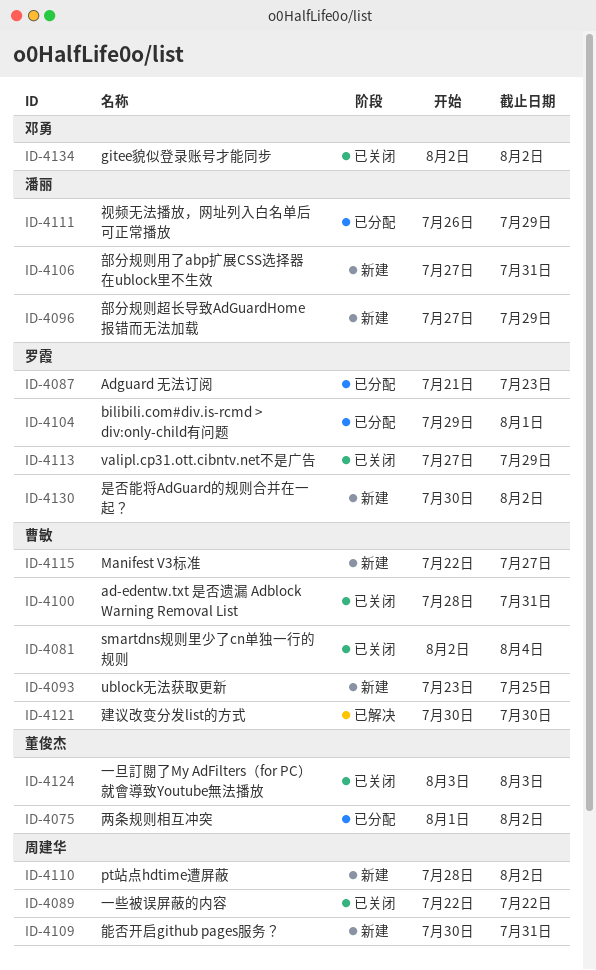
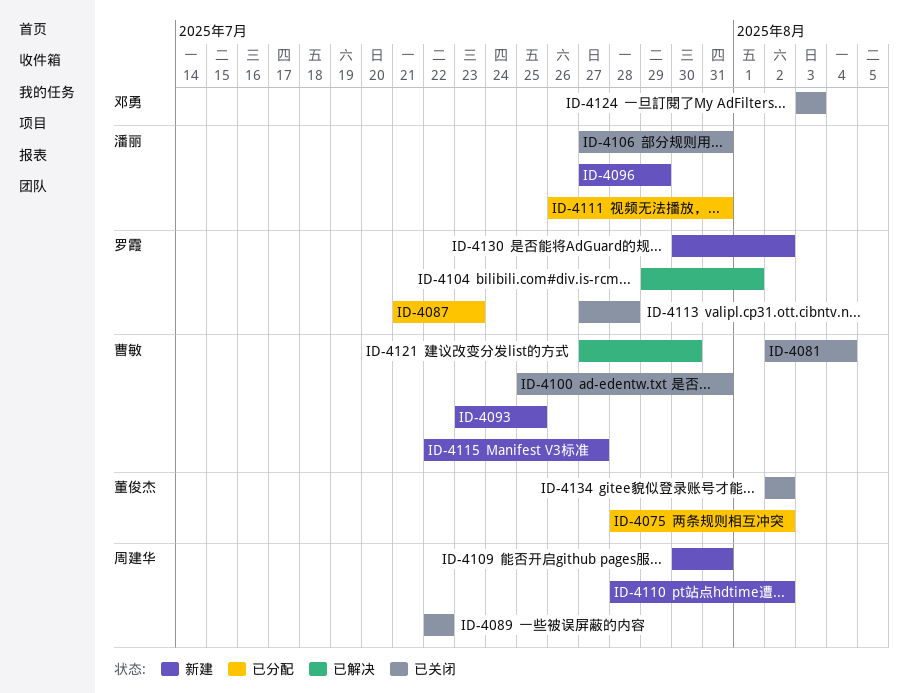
ID-4075, start: Aug 1 -> Jul 28
ID-4100, start: Jul 28 -> Jul 25
ID-4104, status: 已分配 -> 已解决
ID-4106, status: 新建 -> 已关闭
ID-4111, due: Jul 29 -> Jul 31
ID-4113, due: Jul 29 -> Jul 28
ID-4121, start: Jul 30 -> Jul 27
ID-4124, owner: 董俊杰 -> 邓勇
ID-4134, owner: 邓勇 -> 董俊杰

